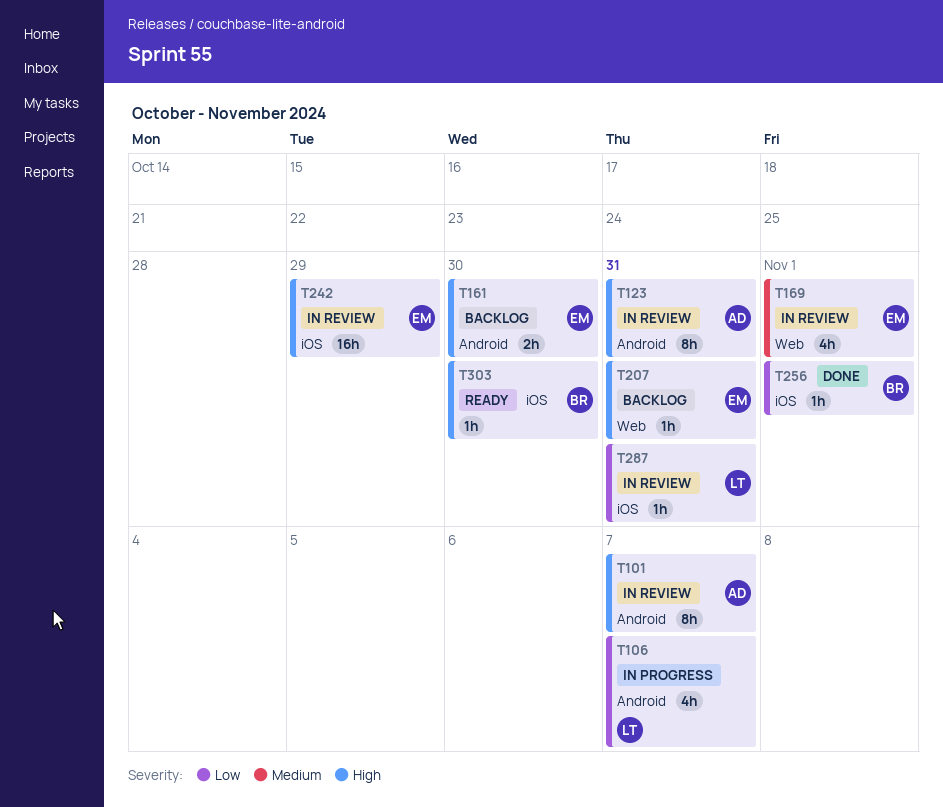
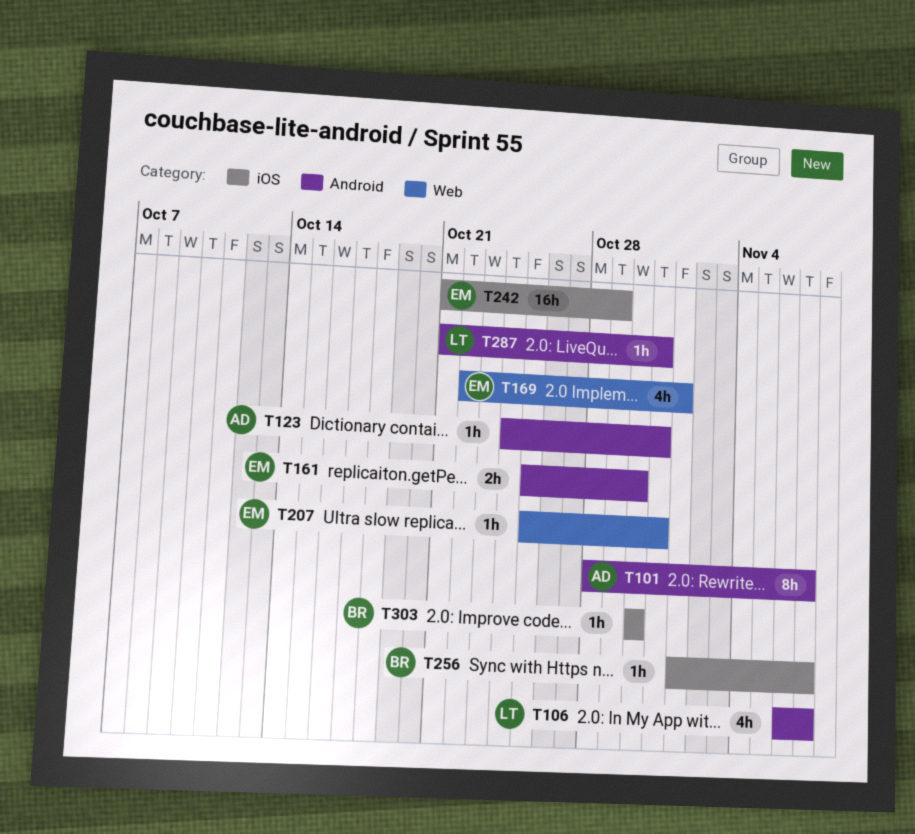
T123, estimate: 8h -> 1h
T256, due: Nov 1 -> Nov 7
T287, label: iOS -> Android

